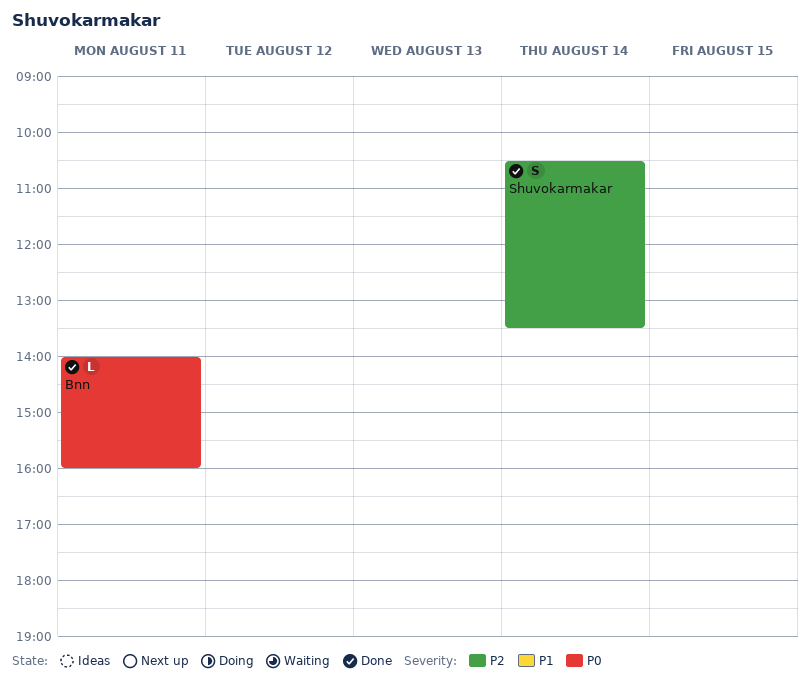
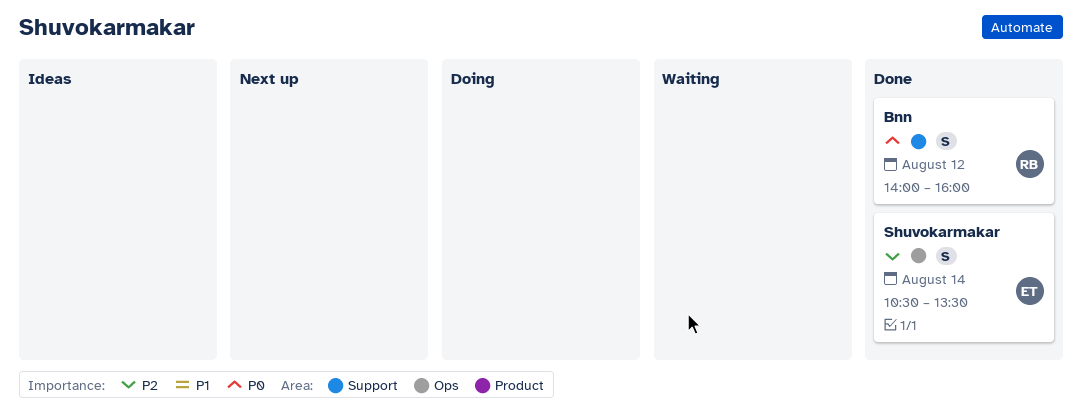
Bnn, estimate: L -> S
Bnn, day: Aug 11 -> Aug 12

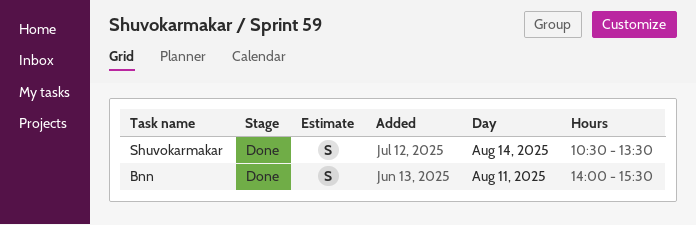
Bnn, day: Aug 12 -> Aug 11
Bnn, ends: 16:00 -> 15:30

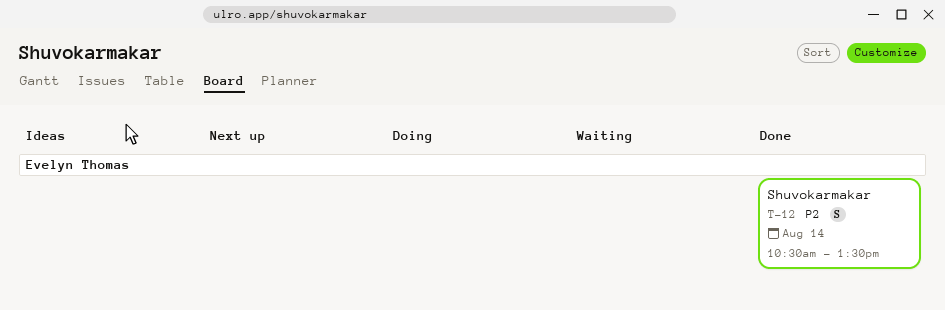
Bnn: present -> none

